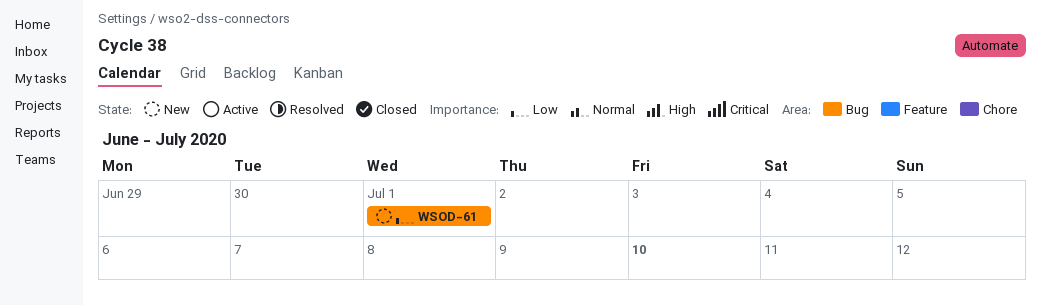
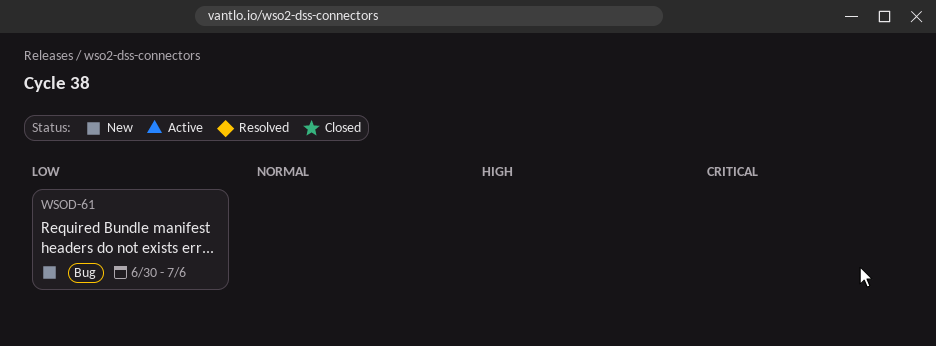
WSOD-61, start: Jul 1 -> Jun 30
WSOD-61, due: Jul 1 -> Jul 6

